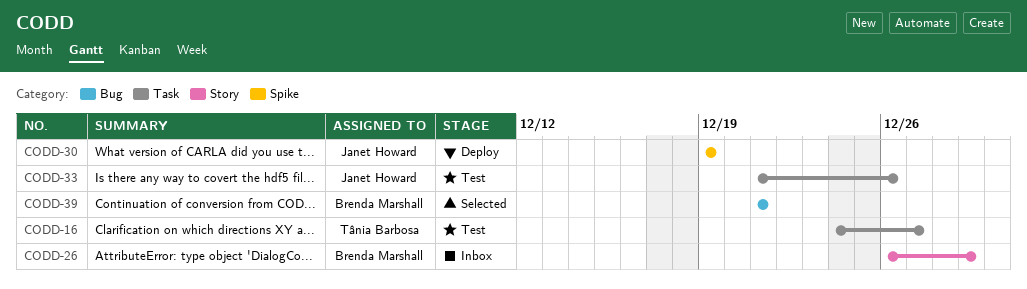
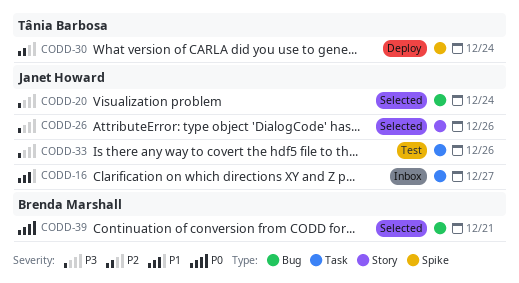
CODD-16, status: Test -> Inbox
CODD-16, owner: Tânia Barbosa -> Janet Howard
CODD-20: none -> present
CODD-26, status: Inbox -> Selected
CODD-26, owner: Brenda Marshall -> Janet Howard
CODD-26, due: Dec 29 -> Dec 26
CODD-30, owner: Janet Howard -> Tânia Barbosa
CODD-30, due: Dec 19 -> Dec 24

